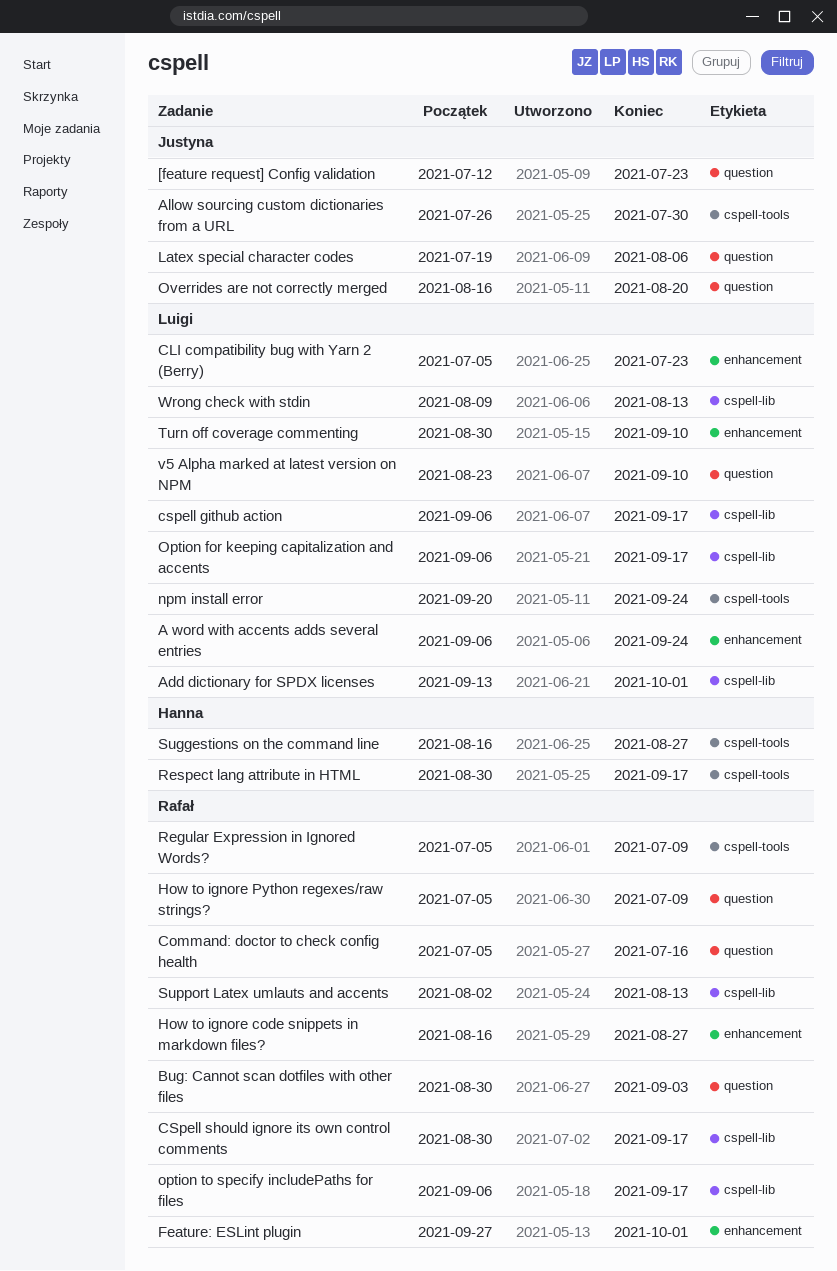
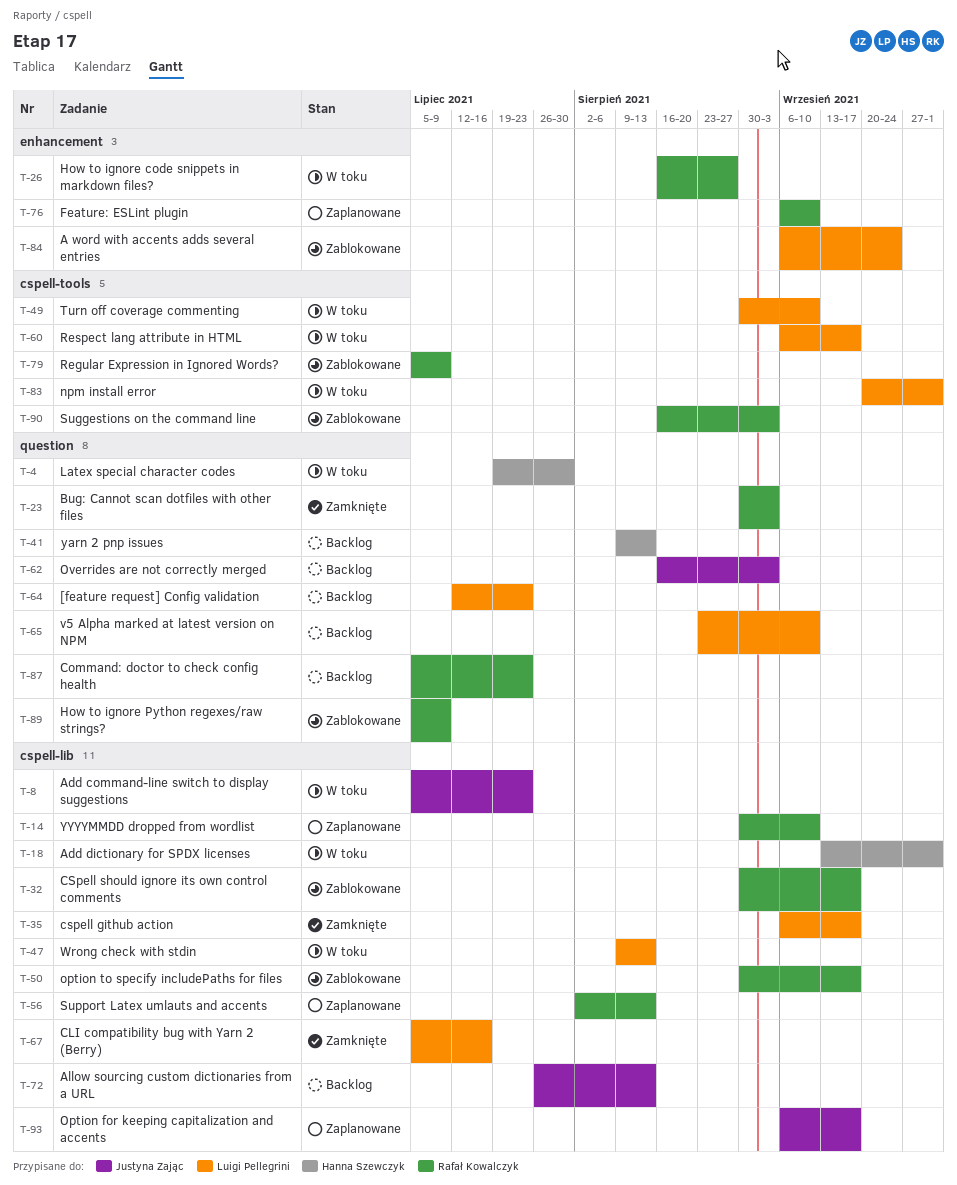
[feature request] Config validation, owner: Justyna Zając -> Luigi Pellegrini
Add command-line switch to display suggestions: none -> present
Add dictionary for SPDX licenses, owner: Luigi Pellegrini -> Hanna Szewczyk
Allow sourcing custom dictionaries from a URL, label: cspell-tools -> cspell-lib
Allow sourcing custom dictionaries from a URL, due: Jul 30 -> Aug 13
CLI compatibility bug with Yarn 2 (Berry), label: enhancement -> cspell-lib
CLI compatibility bug with Yarn 2 (Berry), due: Jul 23 -> Jul 16
Command: doctor to check config health, due: Jul 16 -> Jul 23
Feature: ESLint plugin, start: Sep 27 -> Sep 6
Feature: ESLint plugin, due: Oct 1 -> Sep 10
Latex special character codes, owner: Justyna Zając -> Hanna Szewczyk
Latex special character codes, due: Aug 6 -> Jul 30
npm install error, due: Sep 24 -> Oct 1
Option for keeping capitalization and accents, owner: Luigi Pellegrini -> Justyna Zając
option to specify includePaths for files, start: Sep 6 -> Aug 30
Overrides are not correctly merged, due: Aug 20 -> Sep 3
Respect lang attribute in HTML, owner: Hanna Szewczyk -> Luigi Pellegrini
Respect lang attribute in HTML, start: Aug 30 -> Sep 6
Suggestions on the command line, owner: Hanna Szewczyk -> Rafał Kowalczyk
Suggestions on the command line, due: Aug 27 -> Sep 3
Turn off coverage commenting, label: enhancement -> cspell-tools
yarn 2 pnp issues: none -> present
YYYYMMDD dropped from wordlist: none -> present

